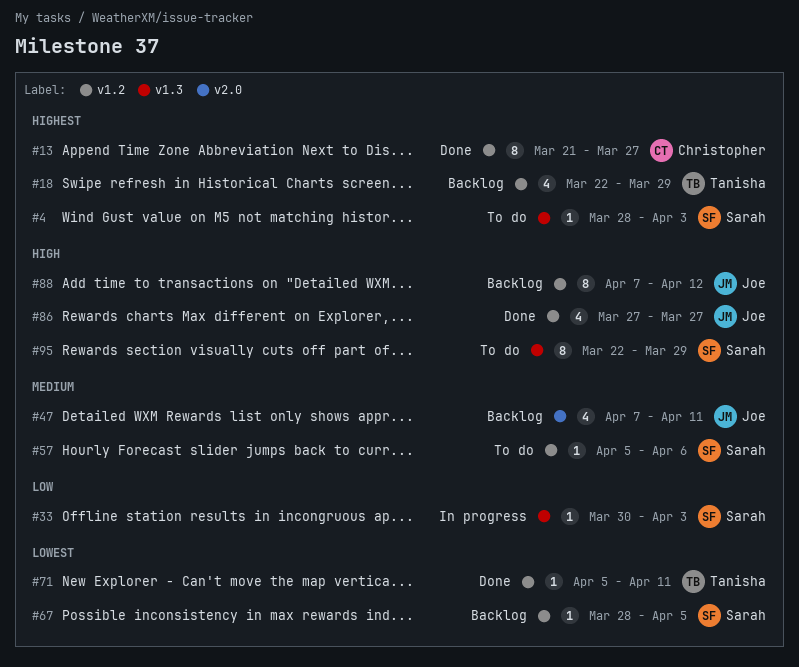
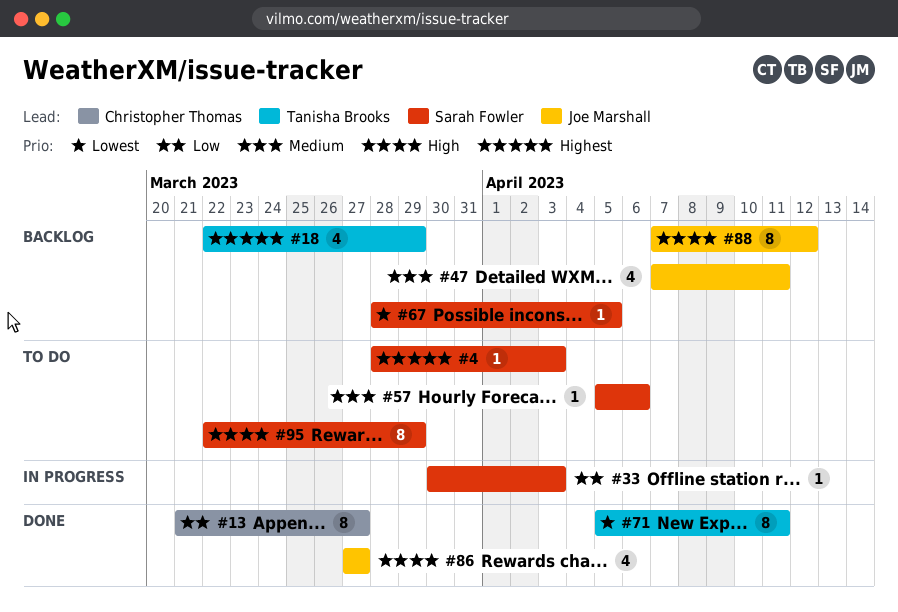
#13, priority: Highest -> Low
#71, estimate: 1 -> 8

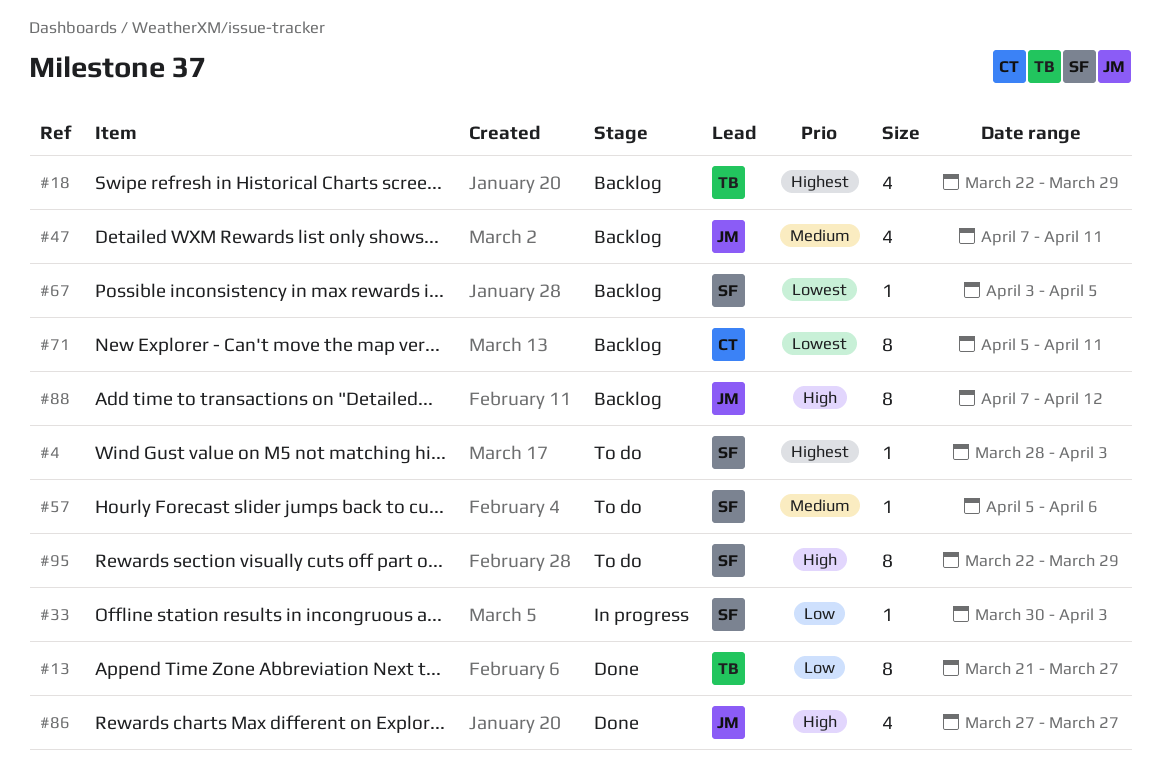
#13, owner: Christopher Thomas -> Tanisha Brooks
#67, start: Mar 28 -> Apr 3
#71, status: Done -> Backlog
#71, owner: Tanisha Brooks -> Christopher Thomas

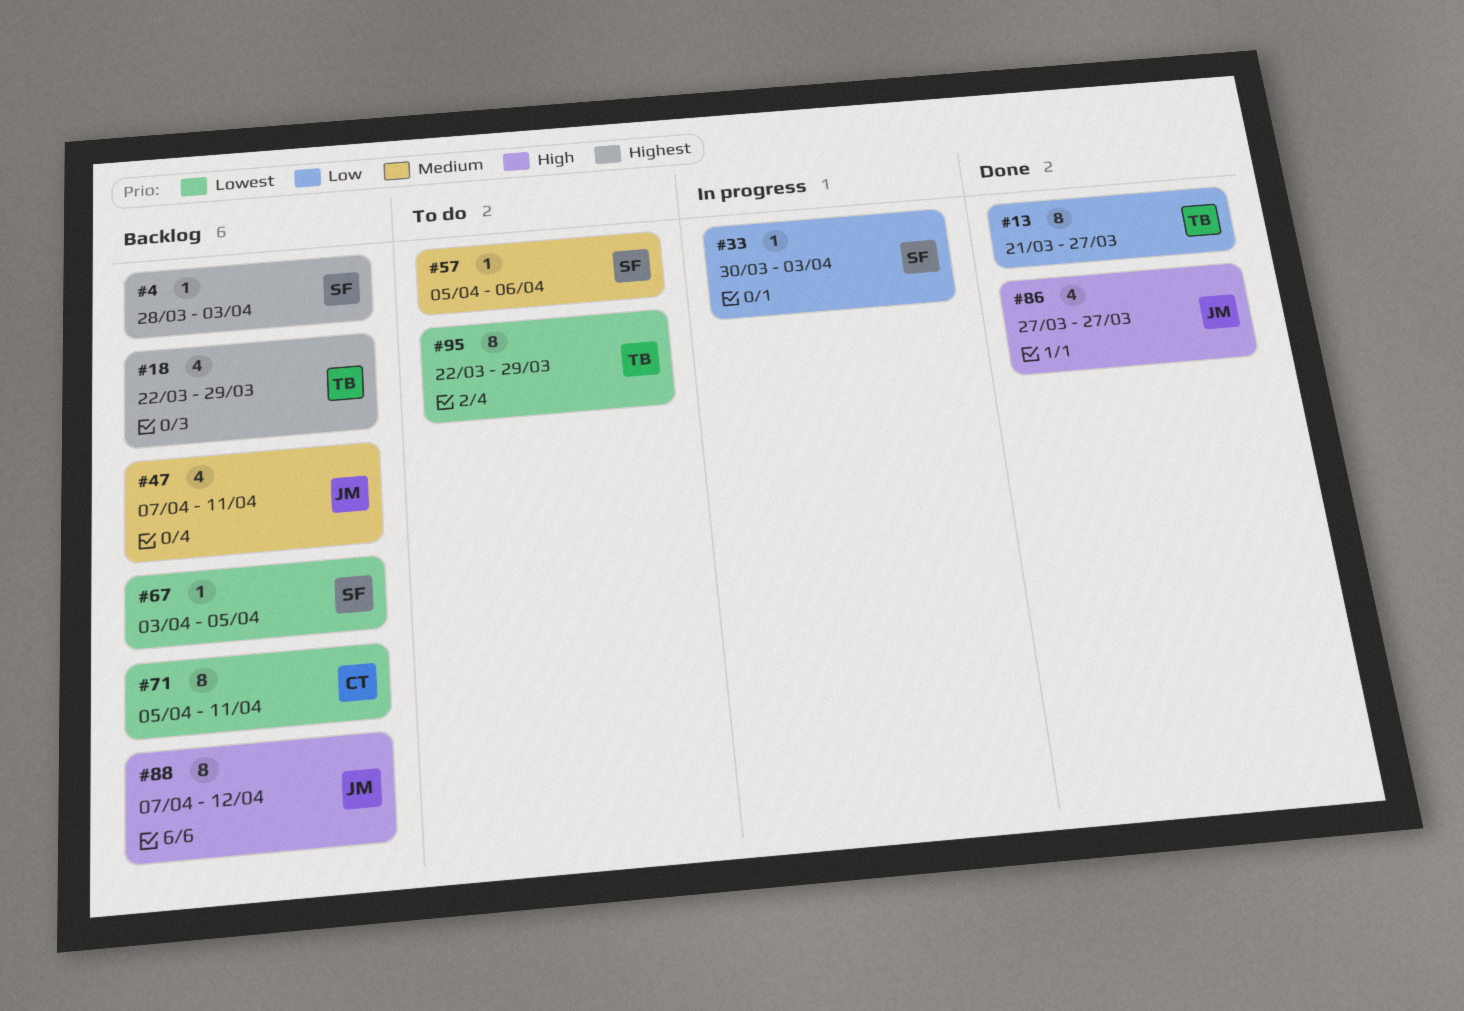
#4, status: To do -> Backlog
#95, owner: SF -> TB
#95, priority: High -> Lowest

